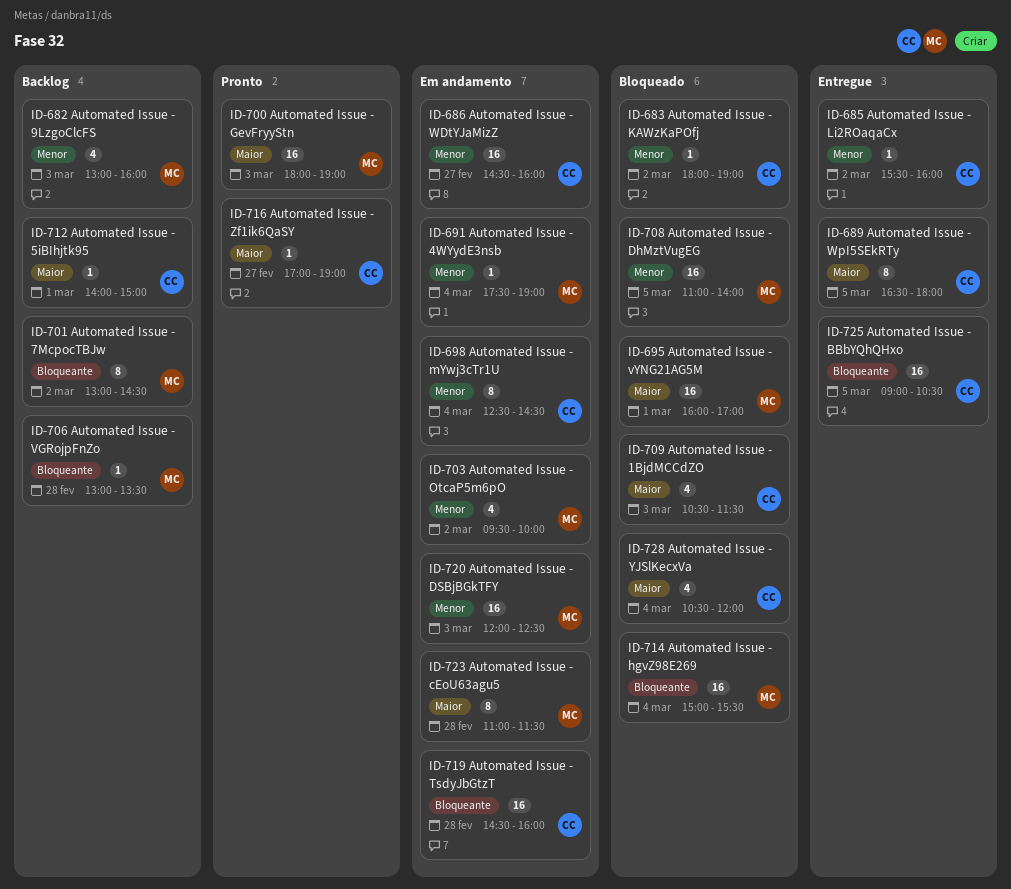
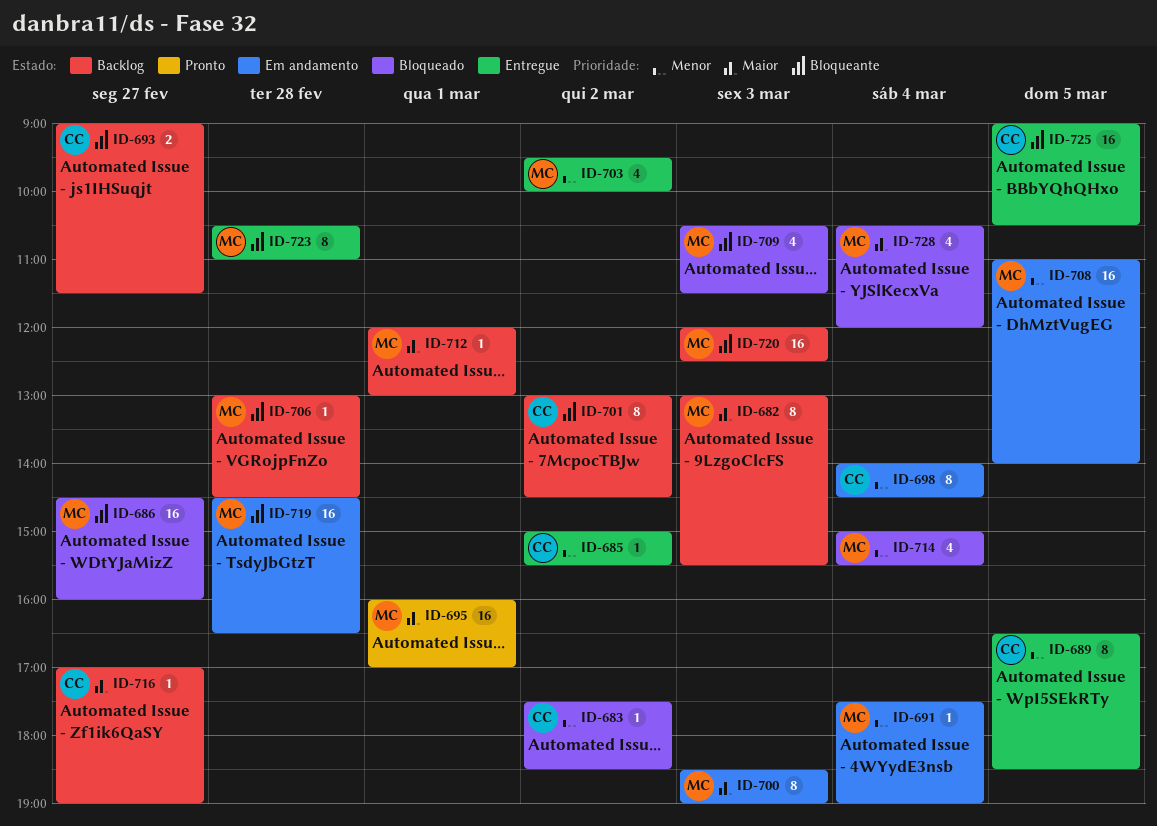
ID-682, priority: Menor -> Maior
ID-682, estimate: 4 -> 8
ID-682, ends: 16:00 -> 15:30
ID-683, begins: 18:00 -> 17:30
ID-683, ends: 19:00 -> 18:30
ID-685, begins: 15:30 -> 15:00
ID-685, ends: 16:00 -> 15:30
ID-686, status: Em andamento -> Bloqueado
ID-686, owner: CC -> MC
ID-686, priority: Menor -> Bloqueante
ID-689, priority: Maior -> Menor
ID-689, ends: 18:00 -> 18:30
ID-693: none -> present
ID-695, status: Bloqueado -> Pronto
ID-698, begins: 12:30 -> 14:00
ID-700, status: Pronto -> Em andamento
ID-700, estimate: 16 -> 8
ID-700, begins: 18:00 -> 18:30
ID-701, owner: MC -> CC
ID-703, status: Em andamento -> Entregue
ID-706, ends: 13:30 -> 14:30
ID-708, status: Bloqueado -> Em andamento
ID-709, owner: CC -> MC
ID-709, priority: Maior -> Bloqueante
ID-712, owner: CC -> MC
ID-712, begins: 14:00 -> 12:00
ID-712, ends: 15:00 -> 13:00
ID-714, priority: Bloqueante -> Menor
ID-714, estimate: 16 -> 4
ID-716, status: Pronto -> Backlog
ID-719, owner: CC -> MC
ID-719, ends: 16:00 -> 16:30
ID-720, status: Em andamento -> Backlog
ID-720, priority: Menor -> Bloqueante
ID-723, status: Em andamento -> Entregue
ID-723, priority: Maior -> Bloqueante
ID-723, begins: 11:00 -> 10:30
ID-723, ends: 11:30 -> 11:00
ID-728, owner: CC -> MC

